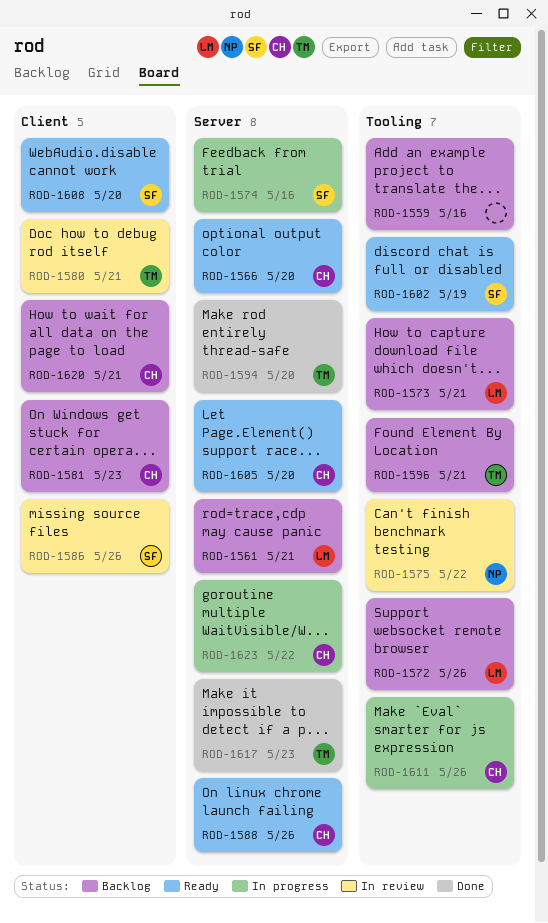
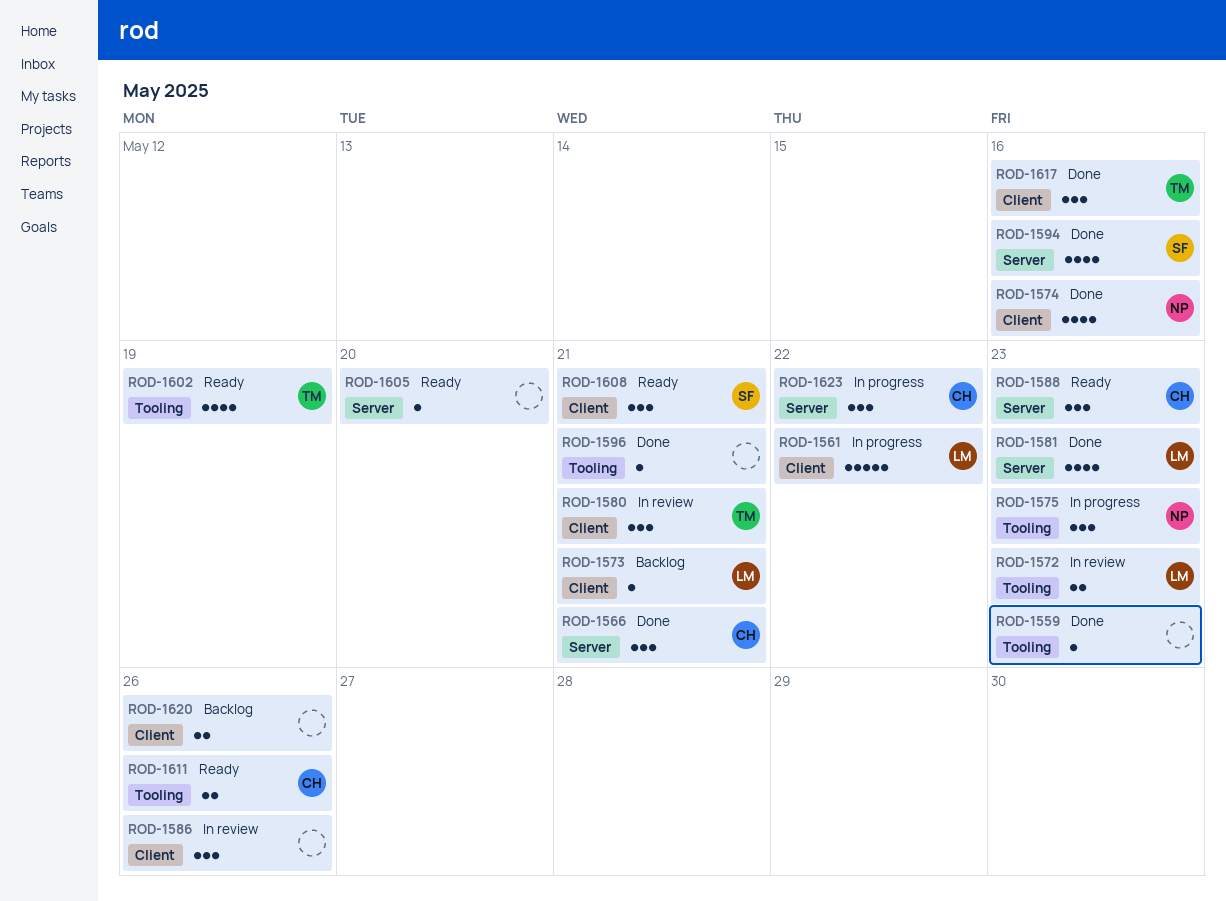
ROD-1559, status: Backlog -> Done
ROD-1559, due: May 16 -> May 23
ROD-1561, status: Backlog -> In progress
ROD-1561, label: Server -> Client
ROD-1561, due: May 21 -> May 22
ROD-1566, status: Ready -> Done
ROD-1566, due: May 20 -> May 21
ROD-1572, status: Backlog -> In review
ROD-1572, due: May 26 -> May 23
ROD-1573, label: Tooling -> Client
ROD-1574, status: In progress -> Done
ROD-1574, owner: SF -> NP
ROD-1574, label: Server -> Client
ROD-1575, status: In review -> In progress
ROD-1575, due: May 22 -> May 23
ROD-1581, status: Backlog -> Done
ROD-1581, owner: CH -> LM
ROD-1581, label: Client -> Server
ROD-1586, owner: SF -> none
ROD-1588, due: May 26 -> May 23
ROD-1594, owner: TM -> SF
ROD-1594, due: May 20 -> May 16
ROD-1596, status: Backlog -> Done
ROD-1596, owner: TM -> none
ROD-1602, owner: SF -> TM
ROD-1605, owner: CH -> none
ROD-1608, due: May 20 -> May 21
ROD-1611, status: In progress -> Ready
ROD-1617, label: Server -> Client
ROD-1617, due: May 23 -> May 16
ROD-1620, owner: CH -> none
ROD-1620, due: May 21 -> May 26

